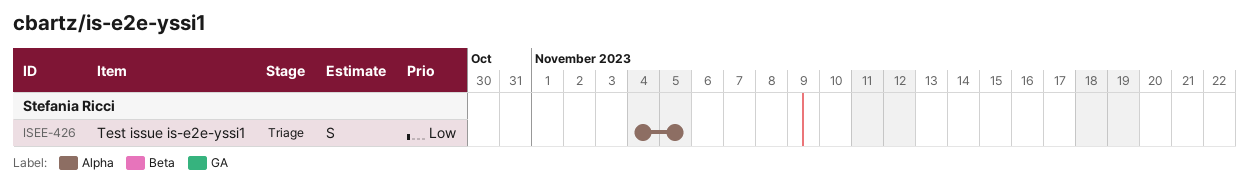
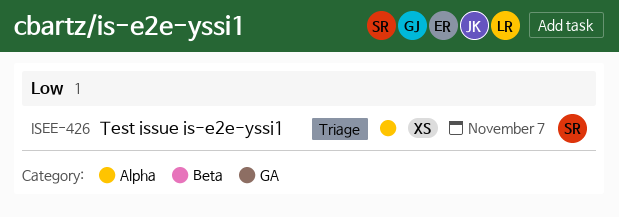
ISEE-426, estimate: S -> XS
ISEE-426, due: Nov 5 -> Nov 7

